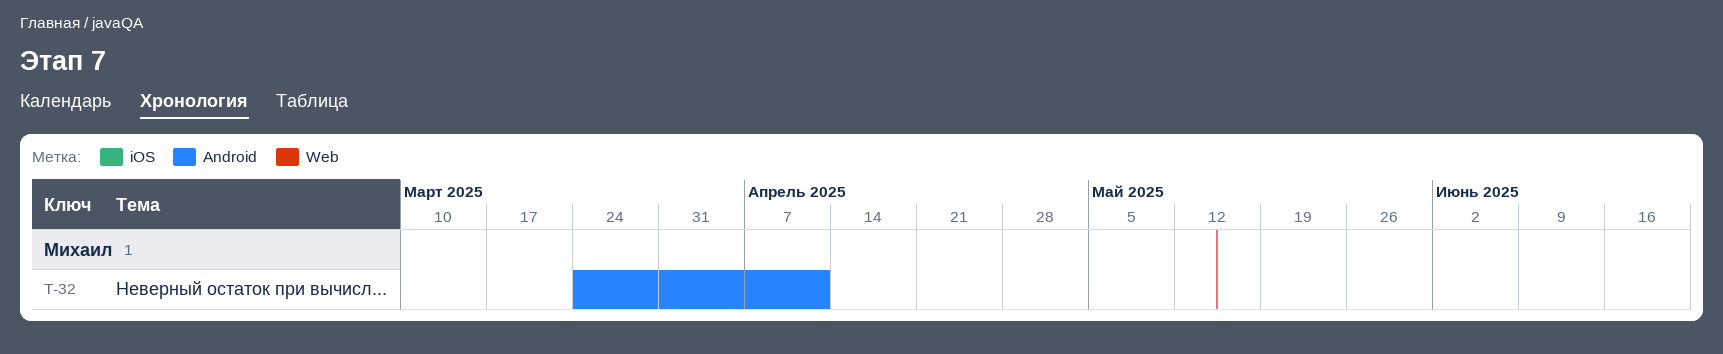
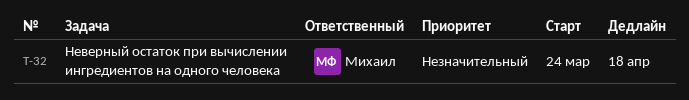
T-32, due: Apr 11 -> Apr 18

